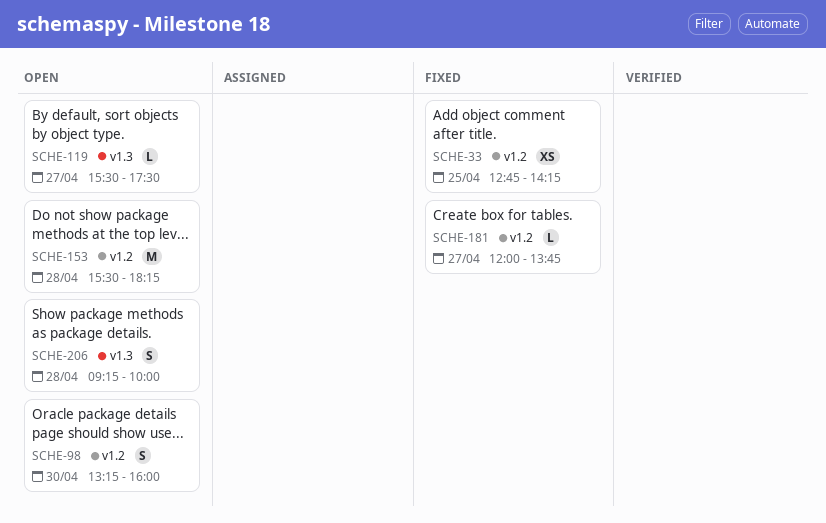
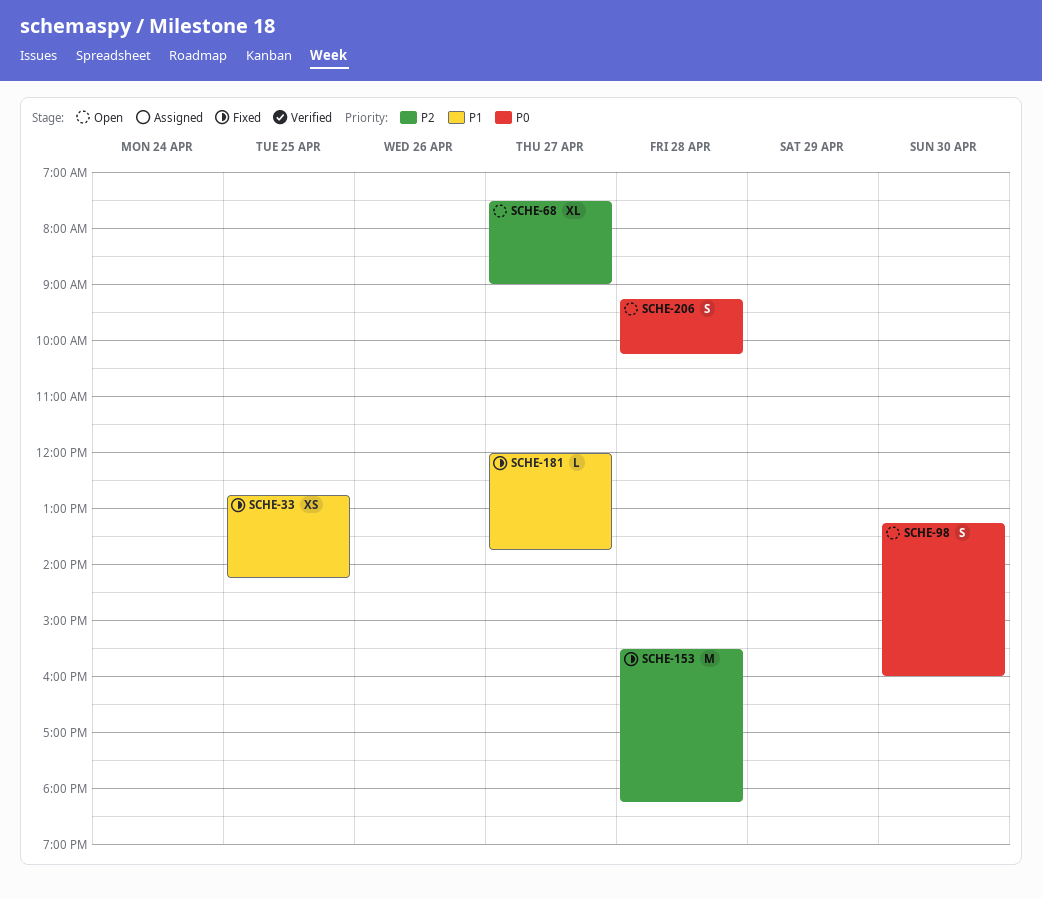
SCHE-68: none -> present
SCHE-119: present -> none
SCHE-153, status: Open -> Fixed
SCHE-206, ends: 10:00 -> 10:15

